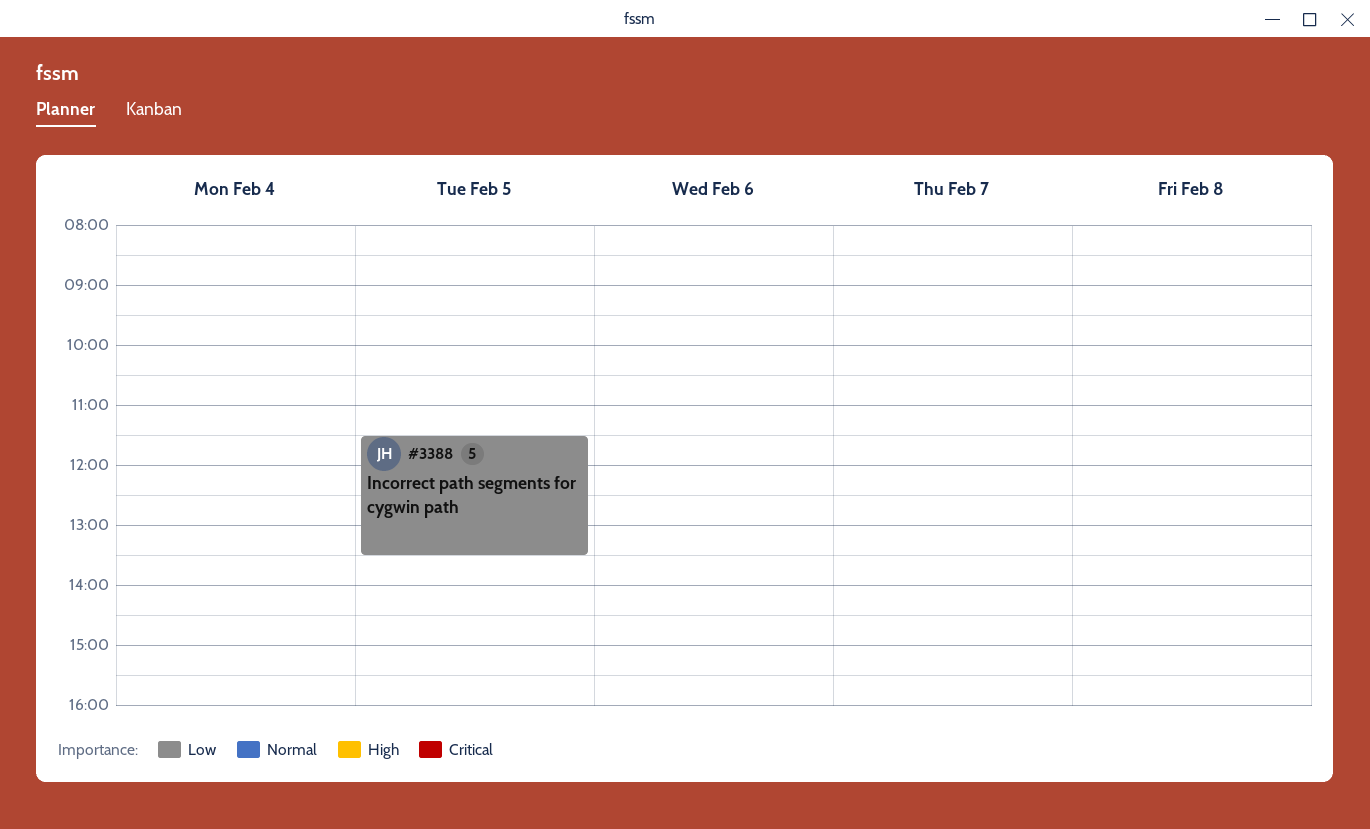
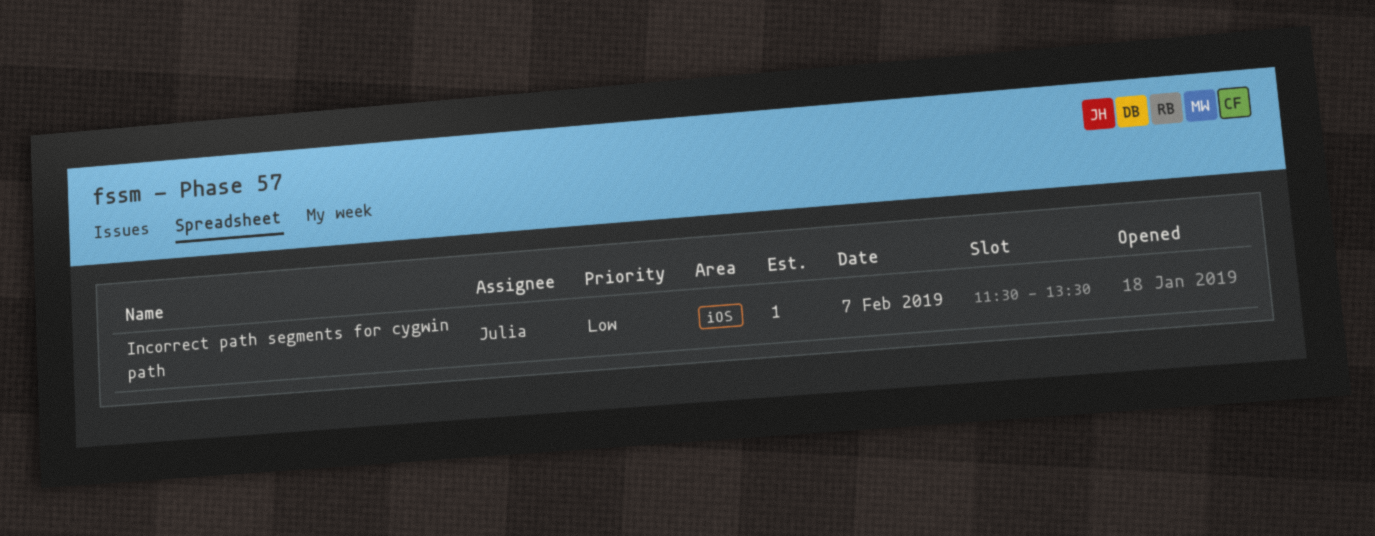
Incorrect path segments for cygwin path, estimate: 5 -> 1
Incorrect path segments for cygwin path, day: Feb 5 -> Feb 7

